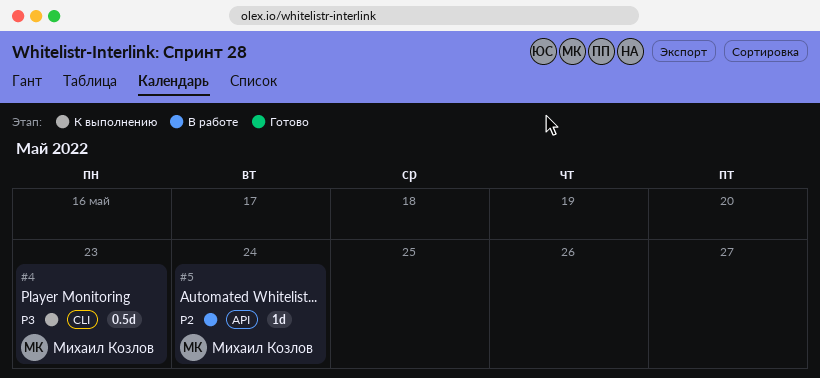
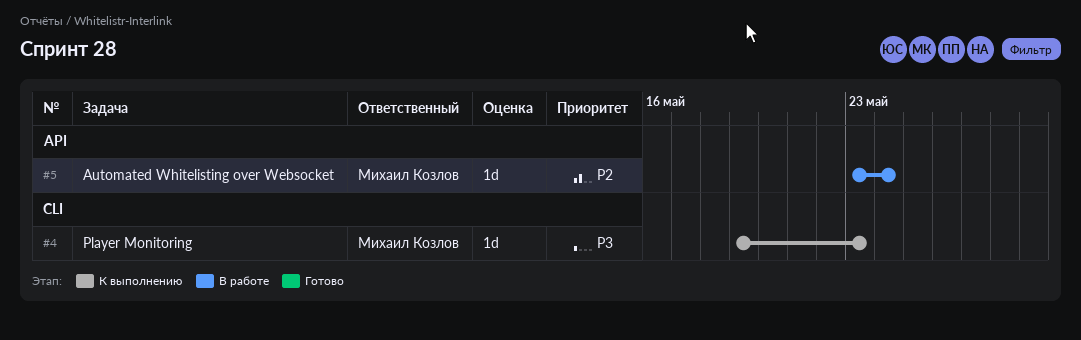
#4, estimate: 0.5d -> 1d

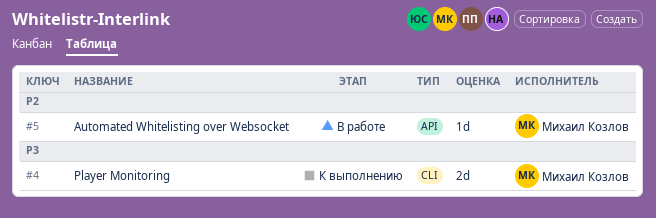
#4, estimate: 1d -> 2d

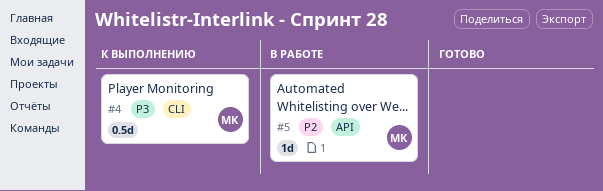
#4, estimate: 2d -> 0.5d

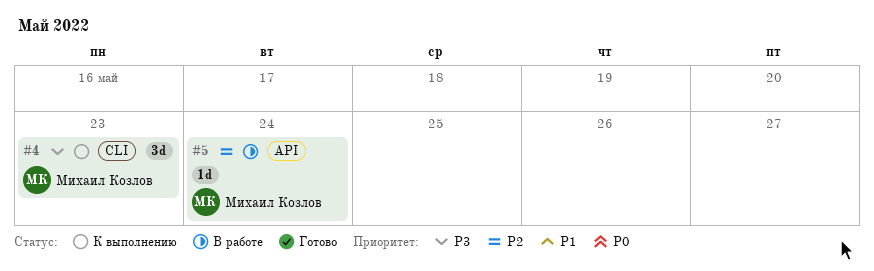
#4, estimate: 0.5d -> 3d

